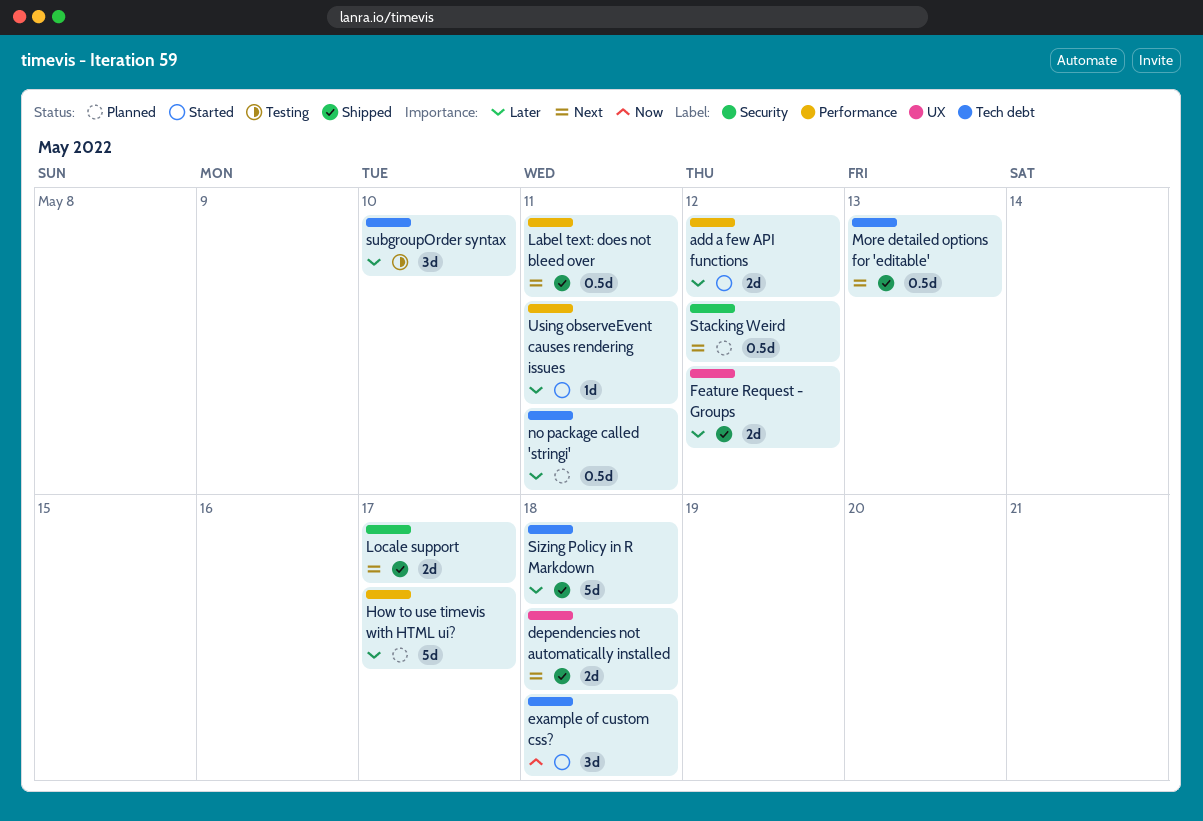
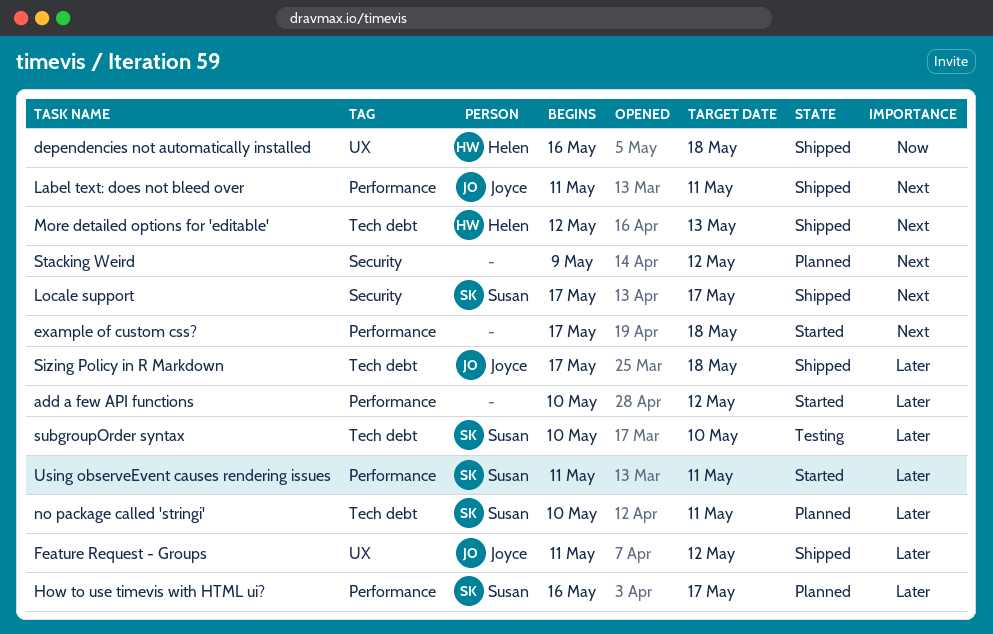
dependencies not automatically installed, priority: Next -> Now
example of custom css?, priority: Now -> Next
example of custom css?, label: Tech debt -> Performance

